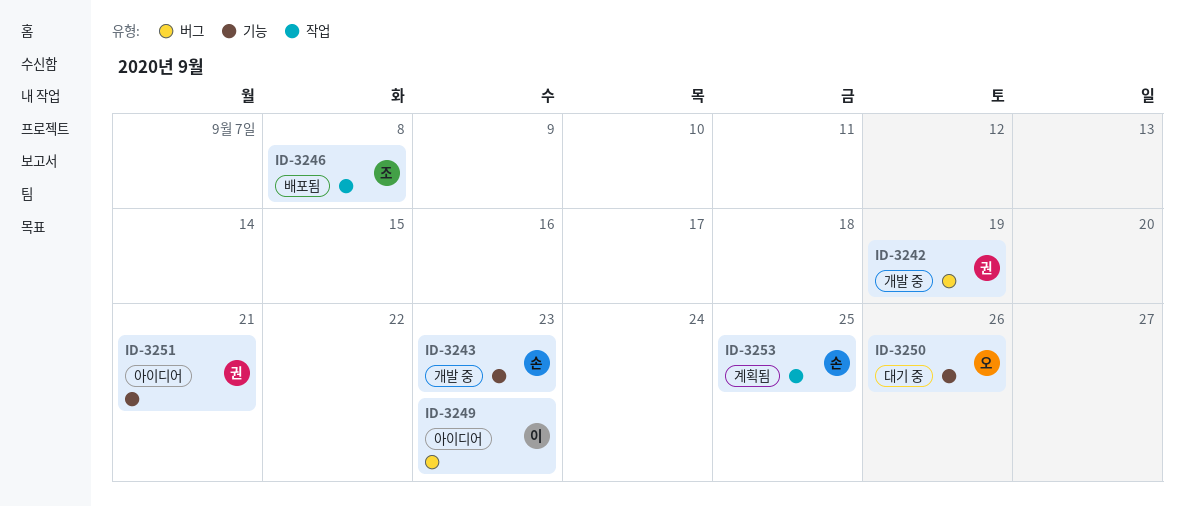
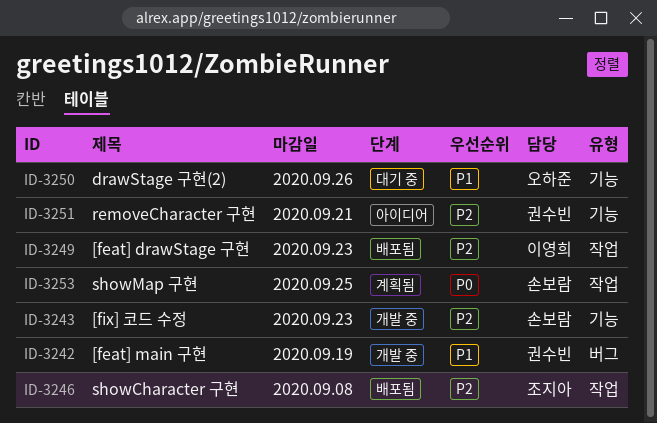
ID-3249, status: 아이디어 -> 배포됨
ID-3249, label: 버그 -> 작업

